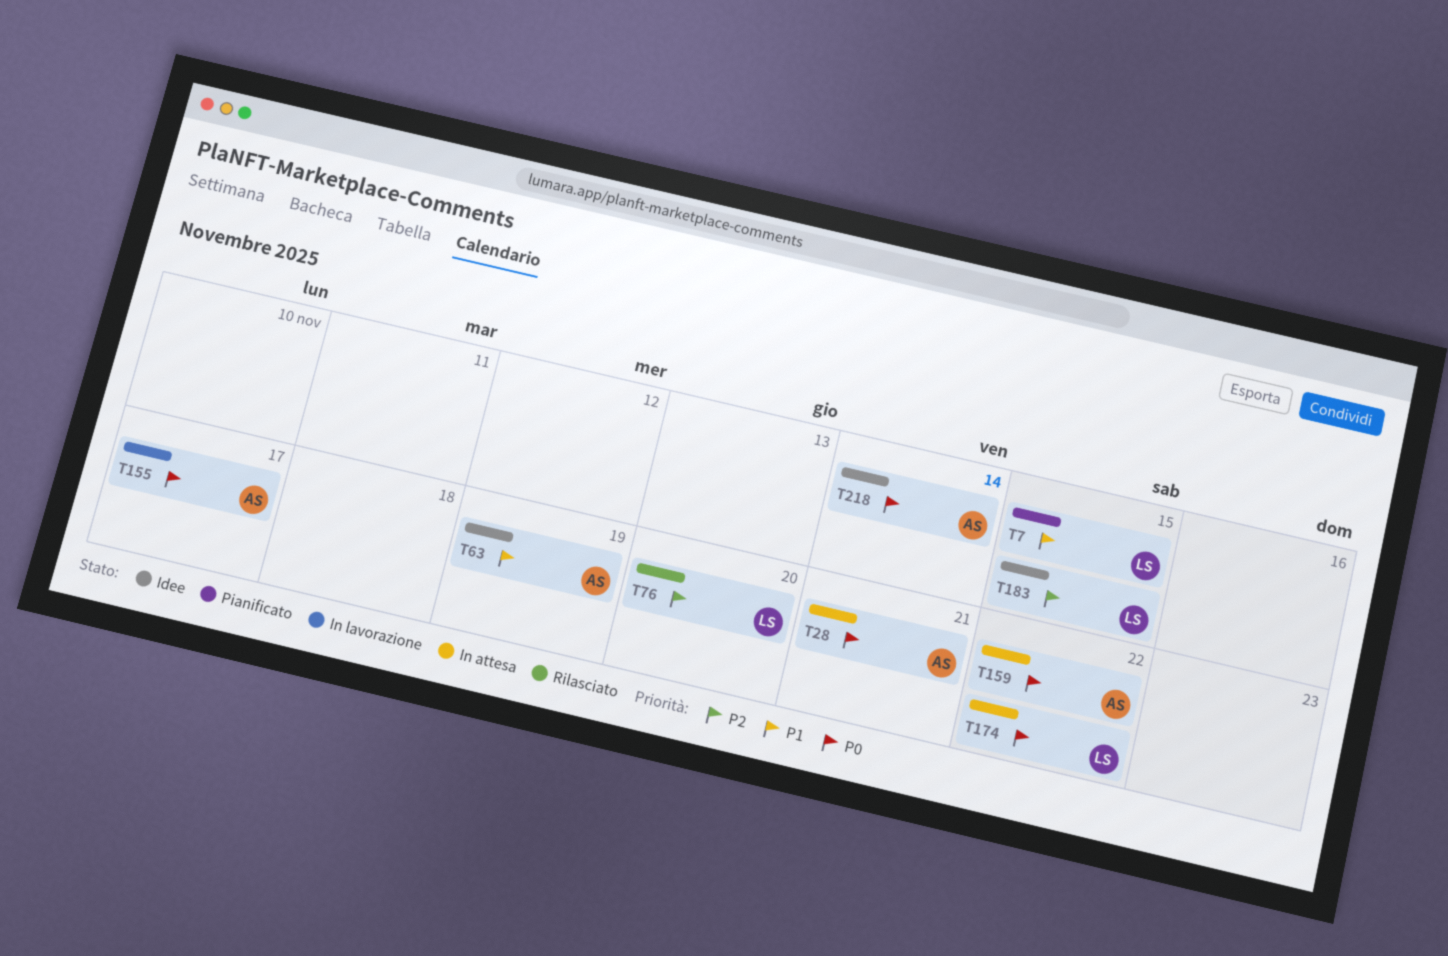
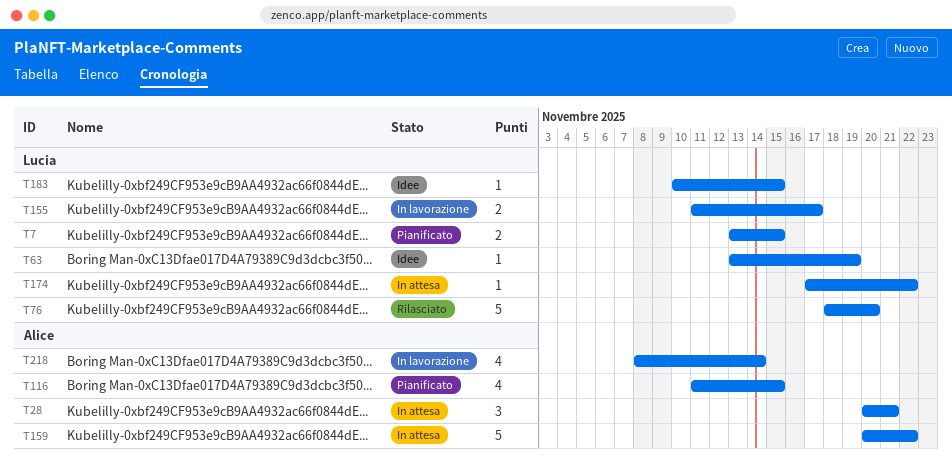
T63, owner: Alice -> Lucia
T116: none -> present
T155, owner: Alice -> Lucia
T218, status: Idee -> In lavorazione

